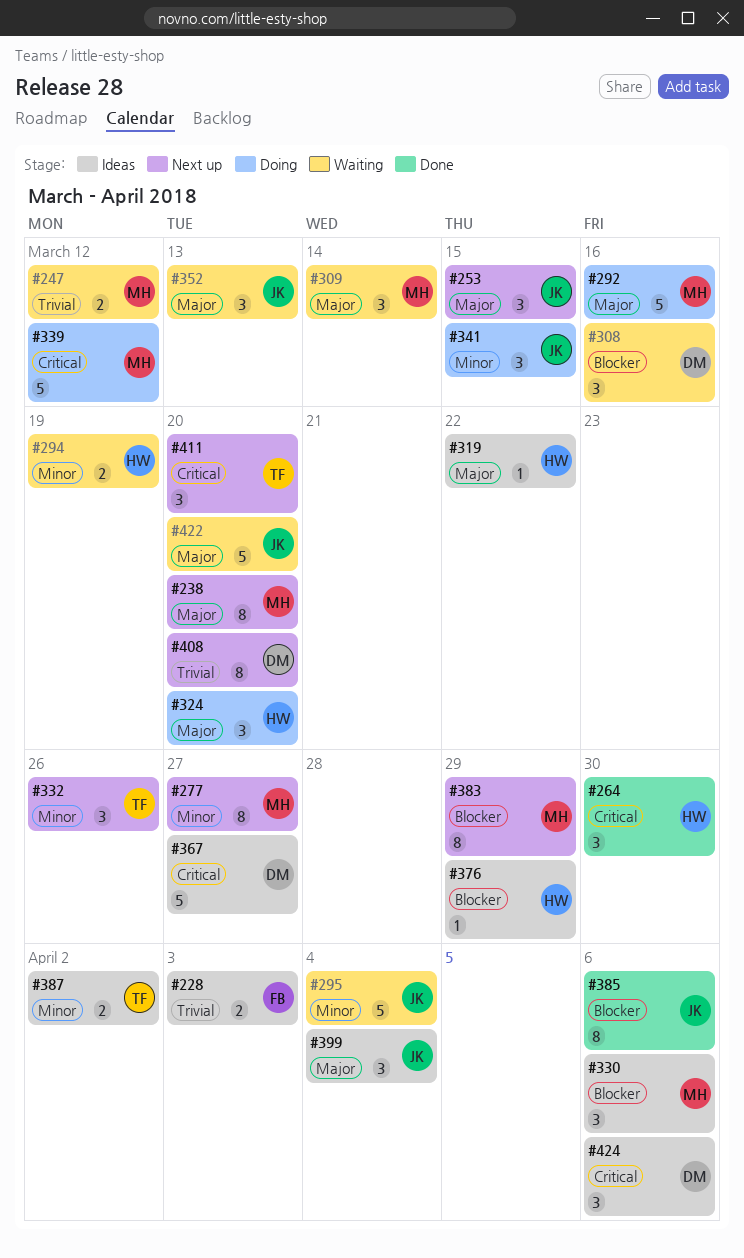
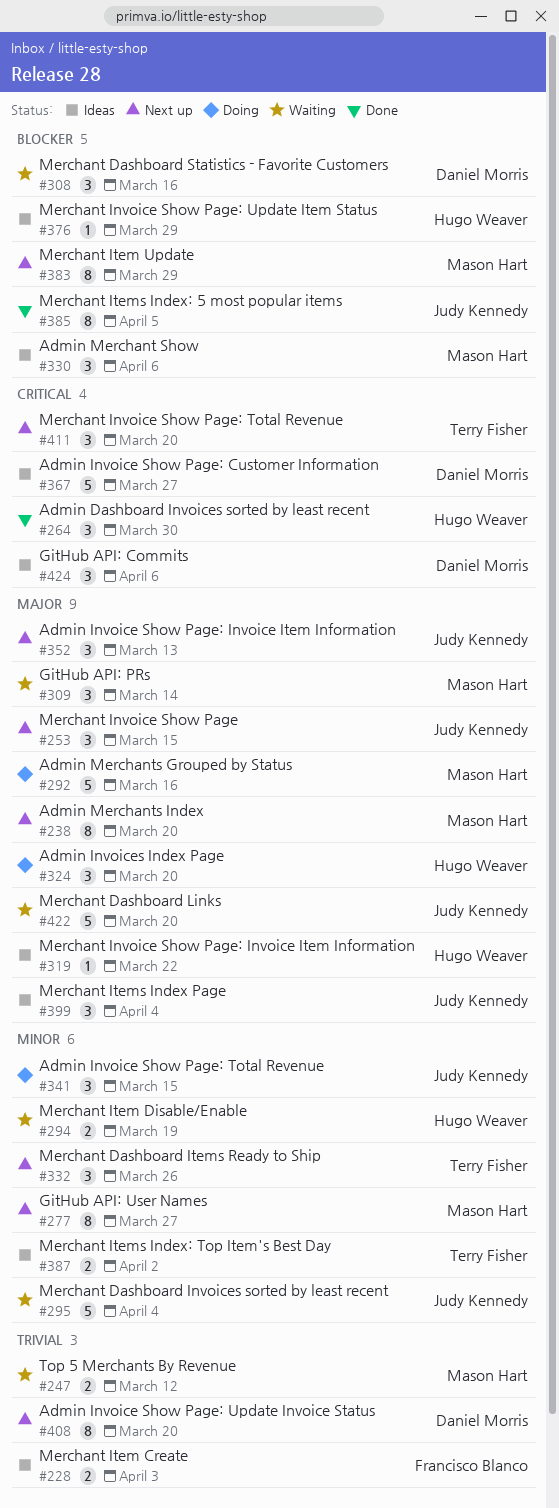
#339: present -> none
#352, status: Waiting -> Next up
#385, due: Apr 6 -> Apr 5

